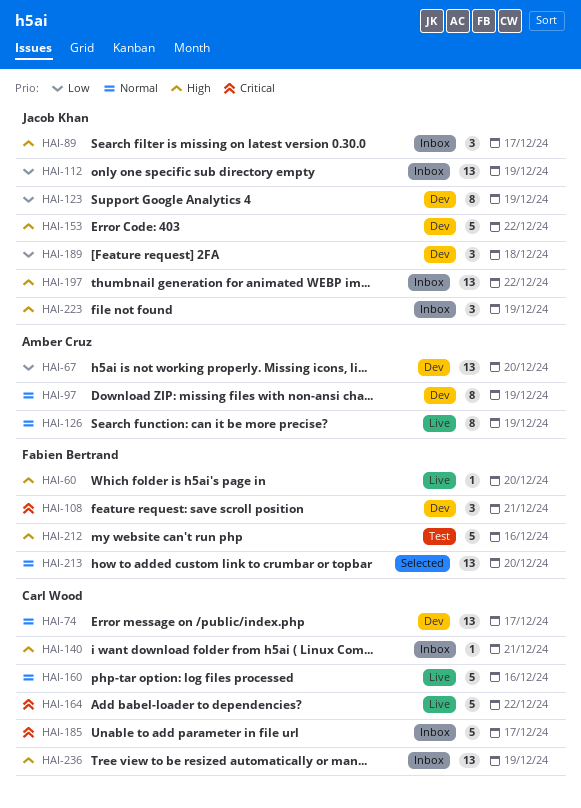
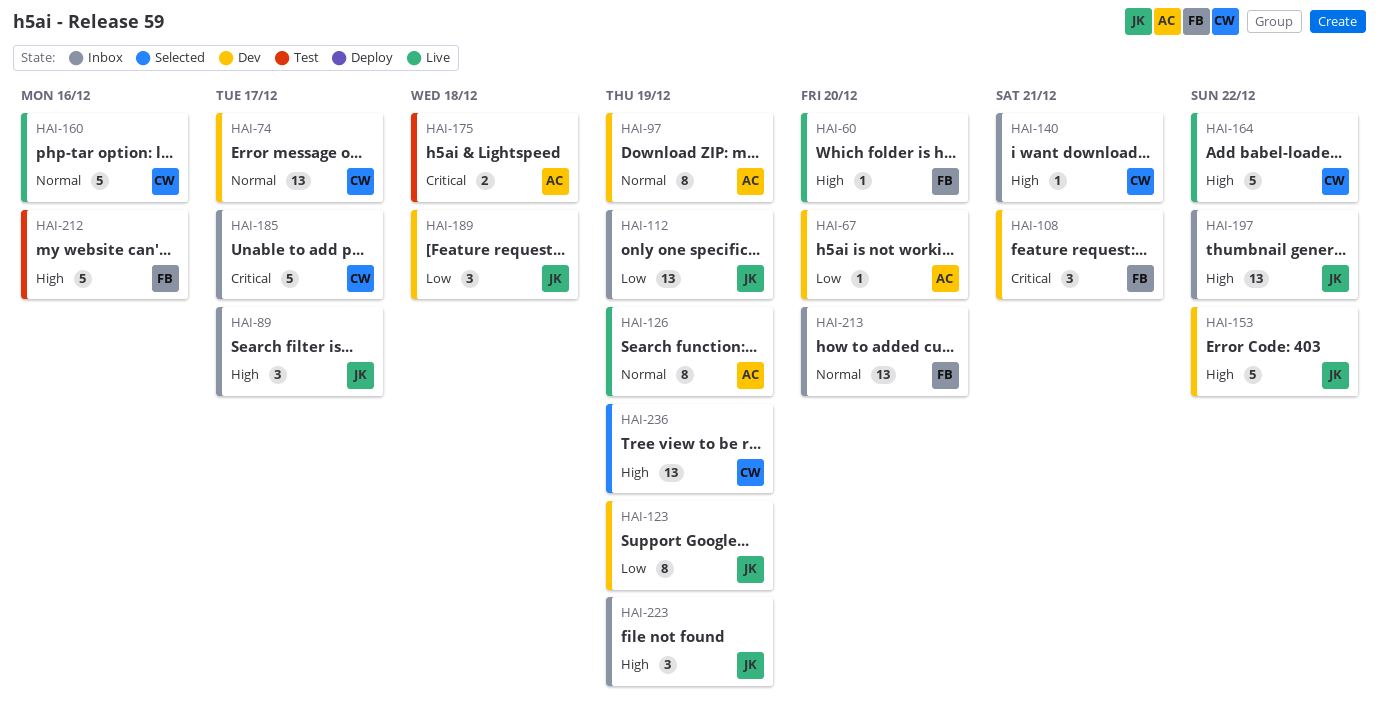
HAI-67, estimate: 13 -> 1
HAI-164, priority: Critical -> High
HAI-175: none -> present
HAI-213, status: Selected -> Inbox
HAI-236, status: Inbox -> Selected

